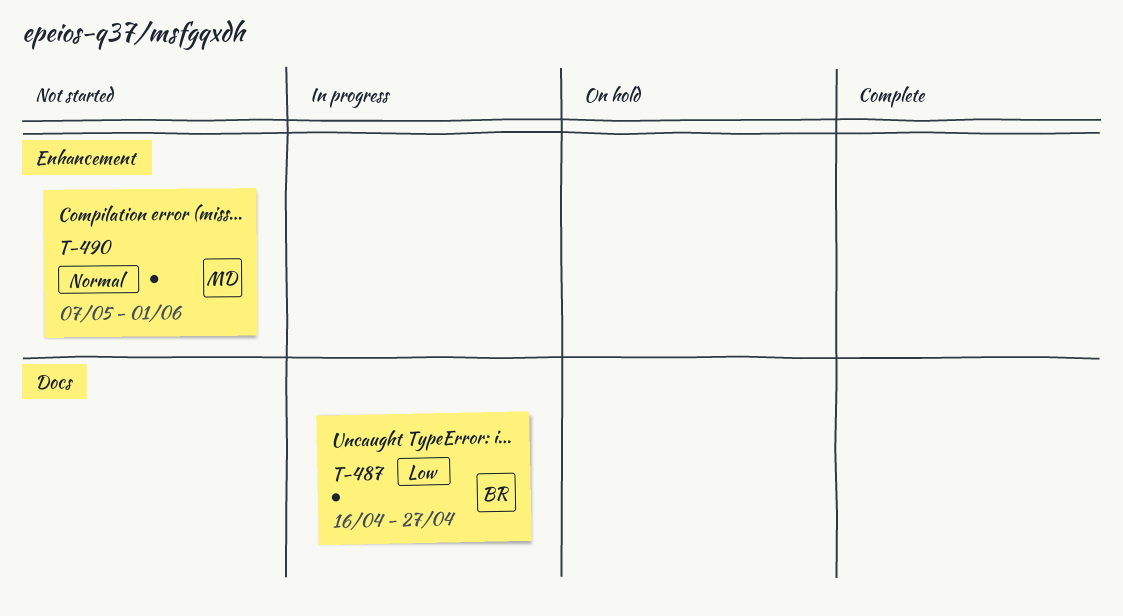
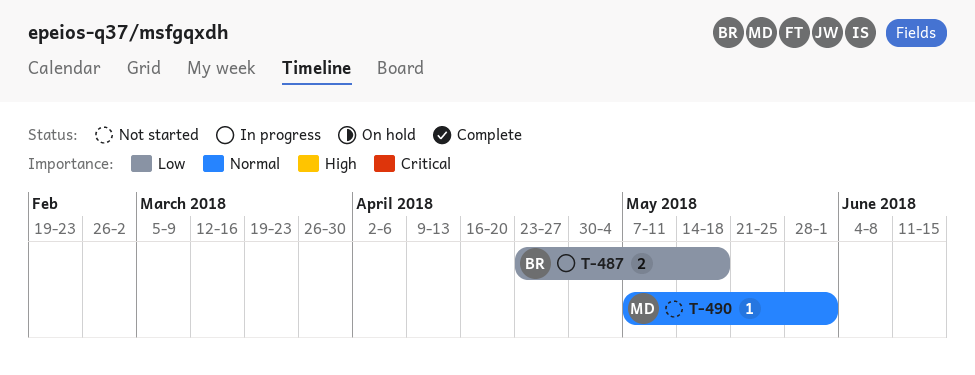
T-487, estimate: 1 -> 2
T-487, start: Apr 16 -> Apr 23
T-487, due: Apr 27 -> May 18

